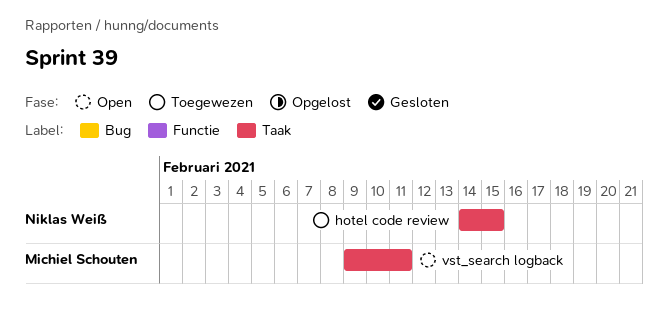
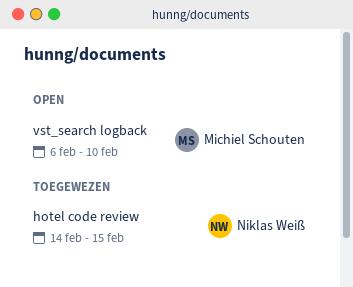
vst_search logback, start: Feb 9 -> Feb 6
vst_search logback, due: Feb 11 -> Feb 10

